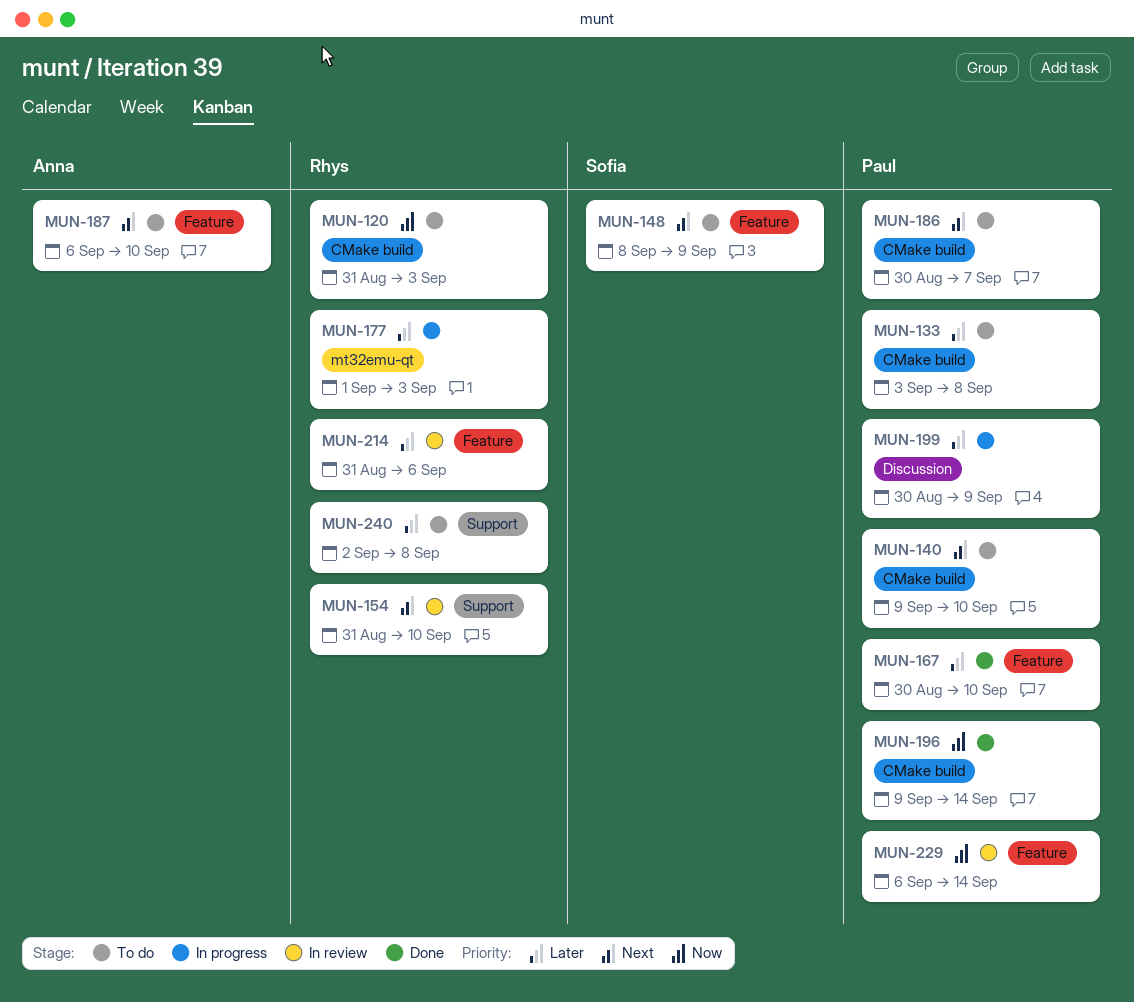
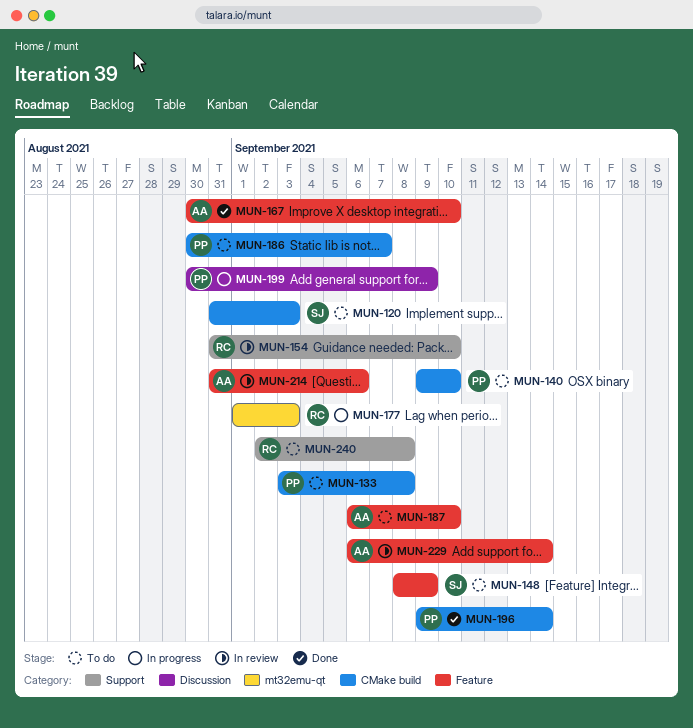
MUN-120, owner: Rhys -> Sofia
MUN-167, owner: Paul -> Anna
MUN-214, owner: Rhys -> Anna
MUN-229, owner: Paul -> Anna

